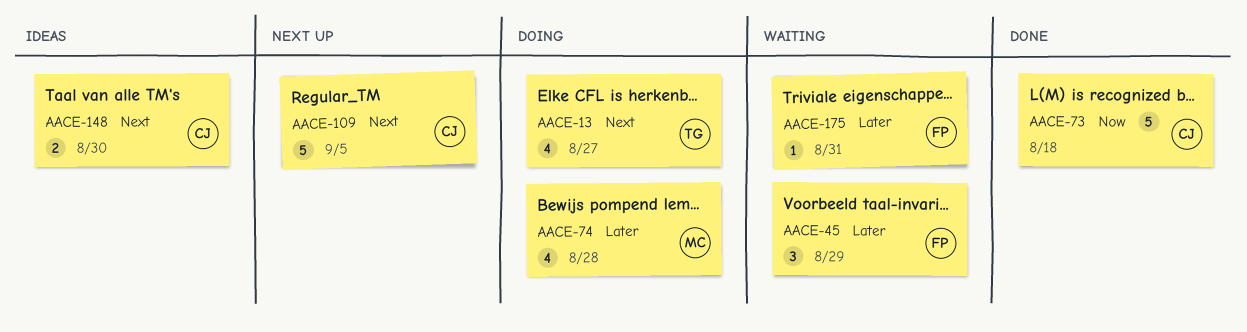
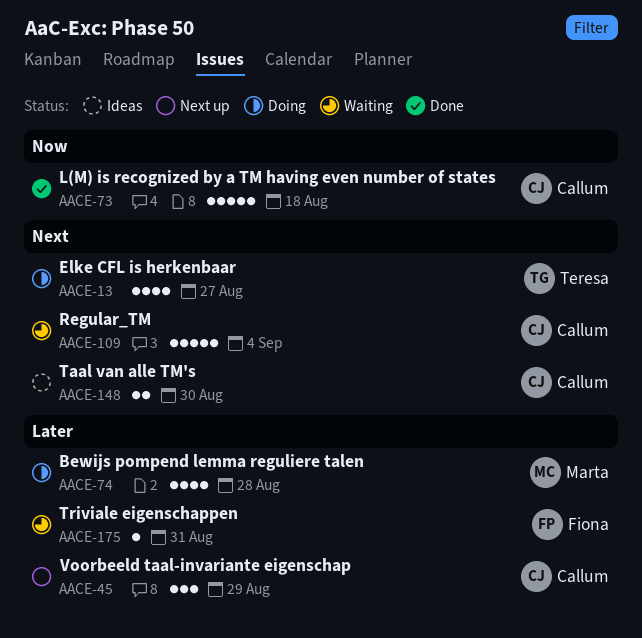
AACE-45, status: Waiting -> Next up
AACE-45, owner: Fiona -> Callum
AACE-109, status: Next up -> Waiting
AACE-109, due: Sep 5 -> Sep 4

